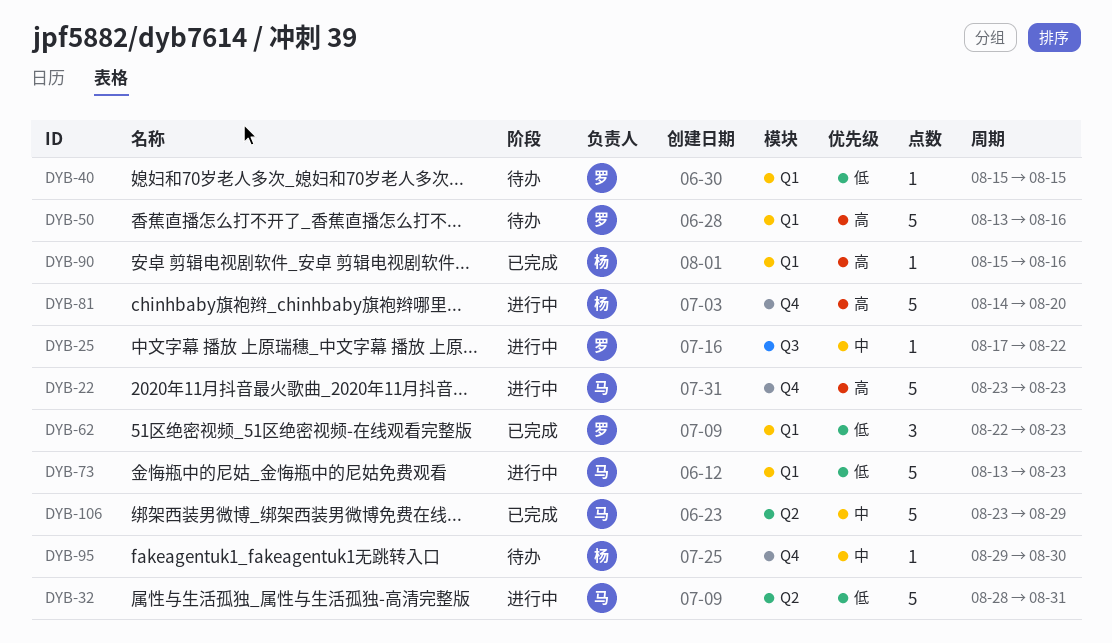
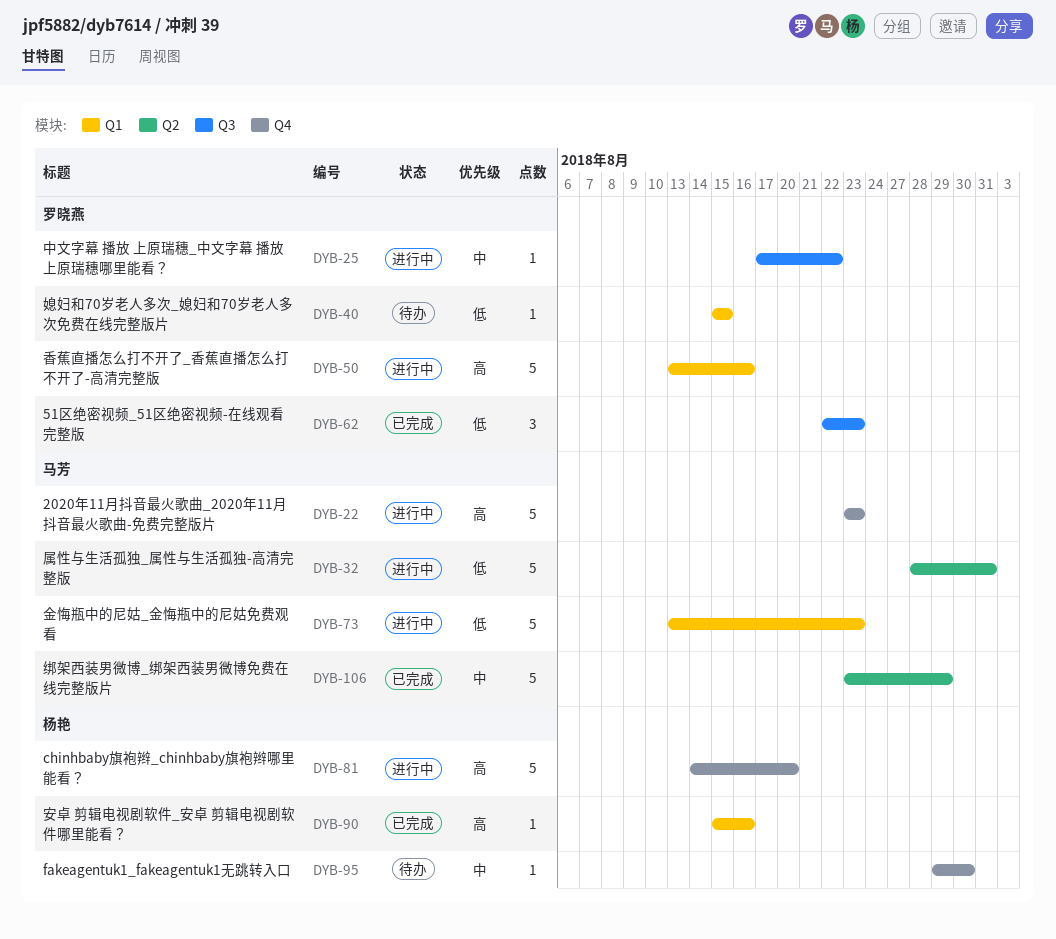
DYB-50, status: 待办 -> 进行中
DYB-62, label: Q1 -> Q3

